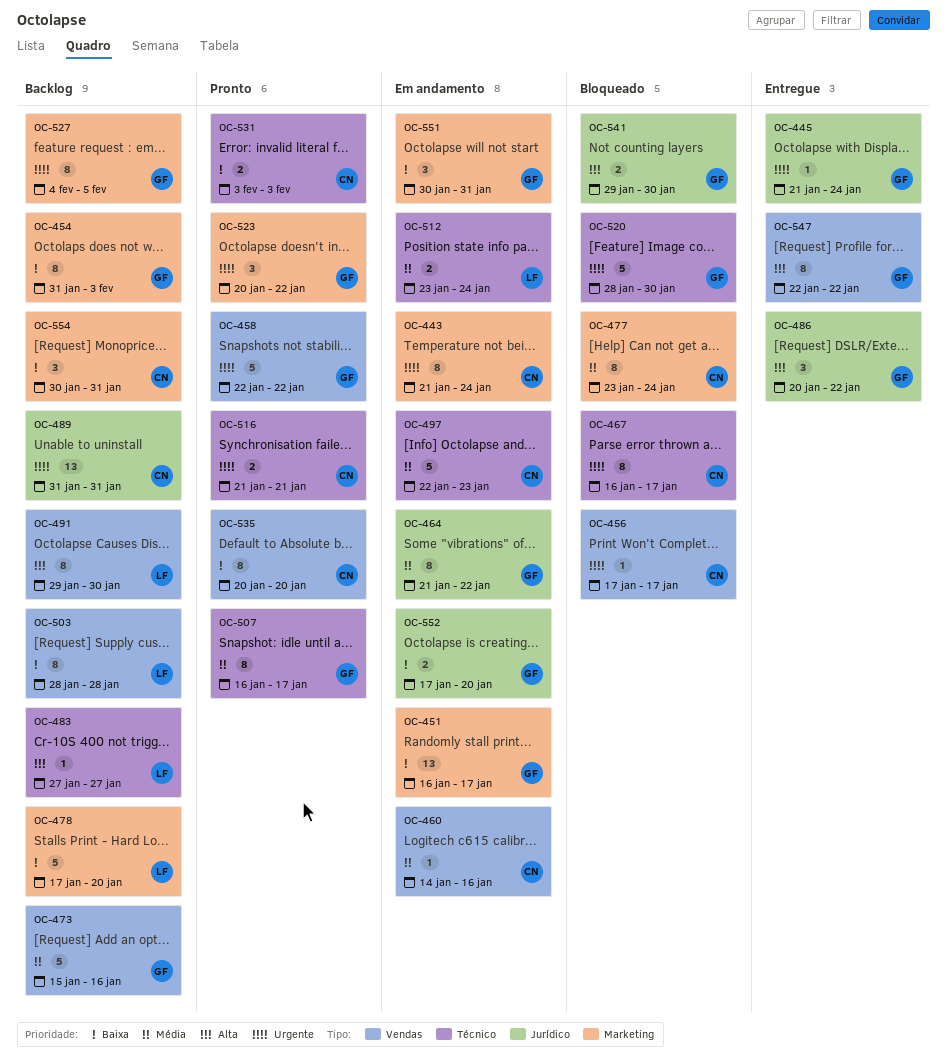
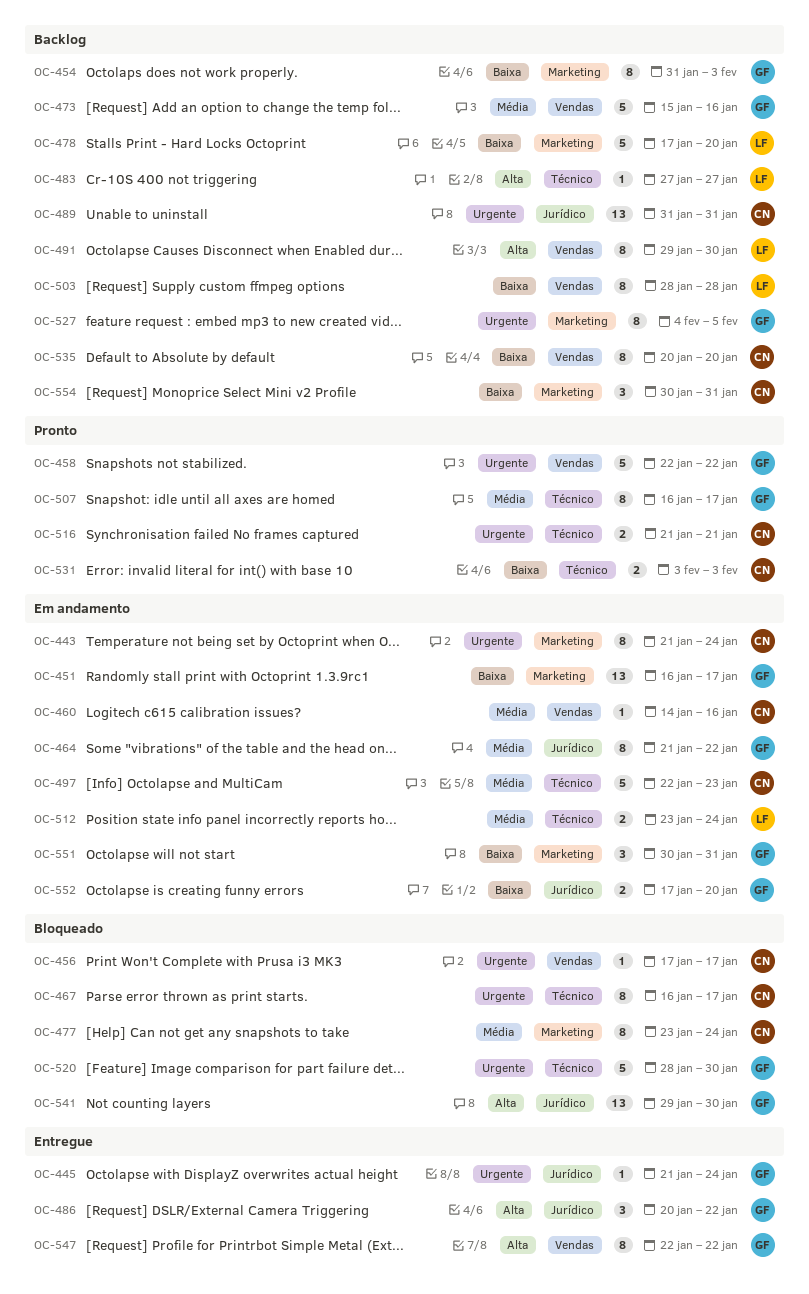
OC-523: present -> none
OC-535, status: Pronto -> Backlog
OC-541, estimate: 2 -> 13

